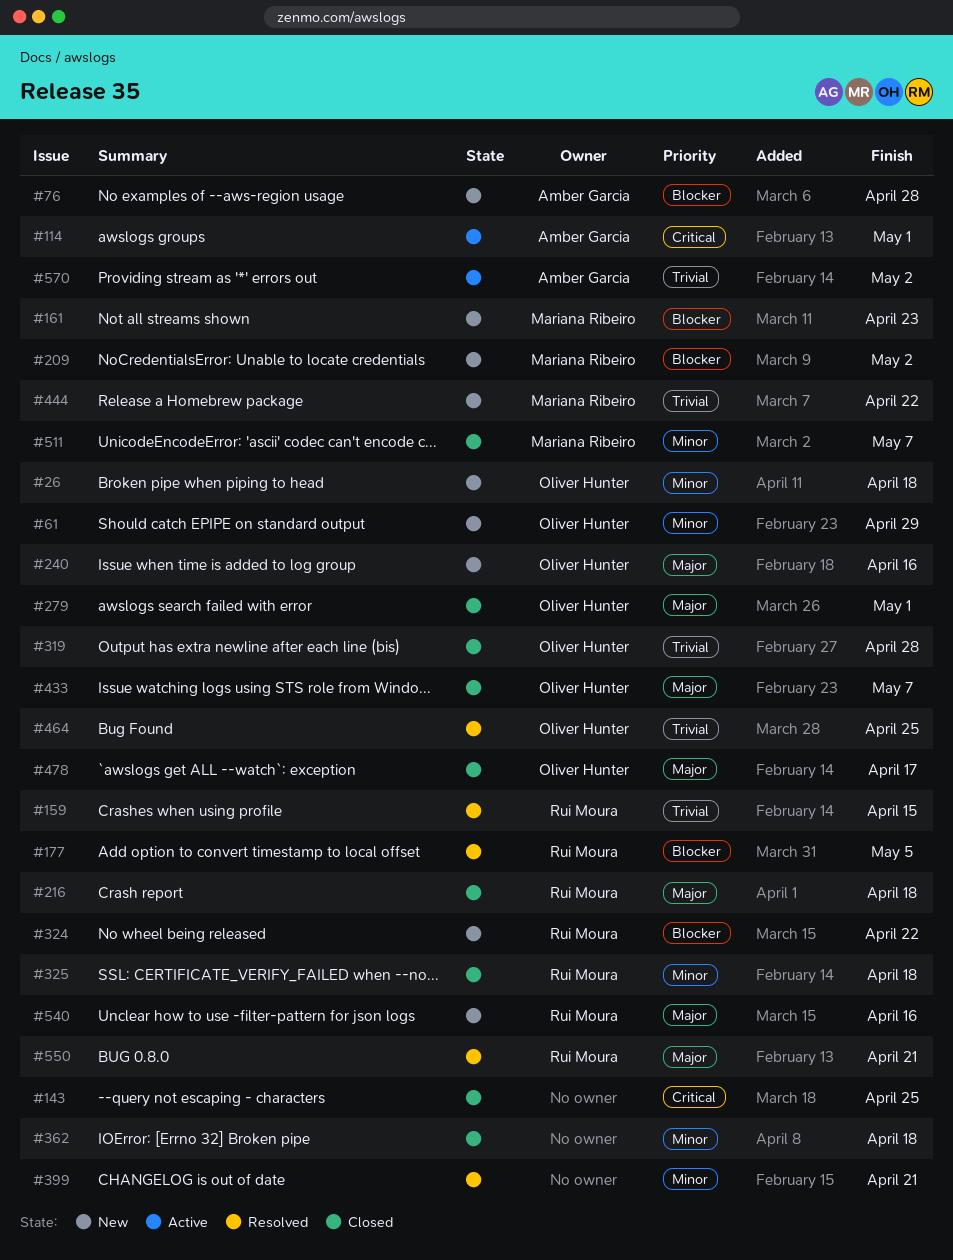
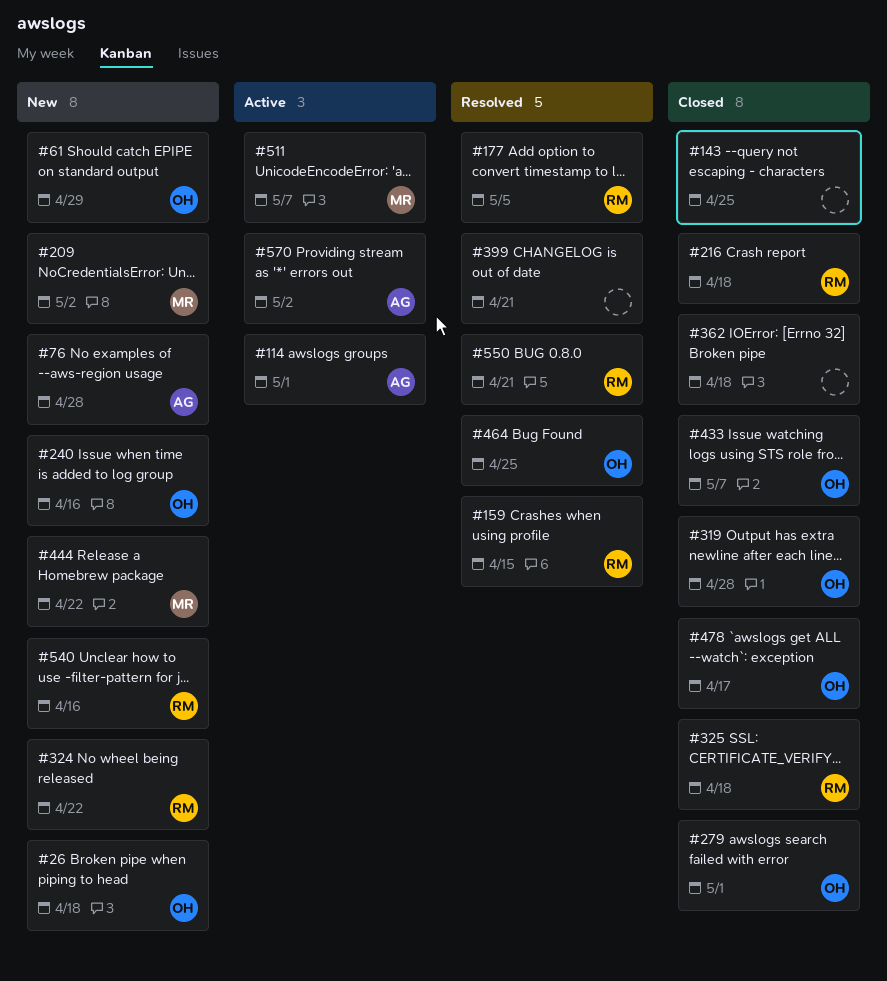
#161: present -> none
#511, status: Closed -> Active

